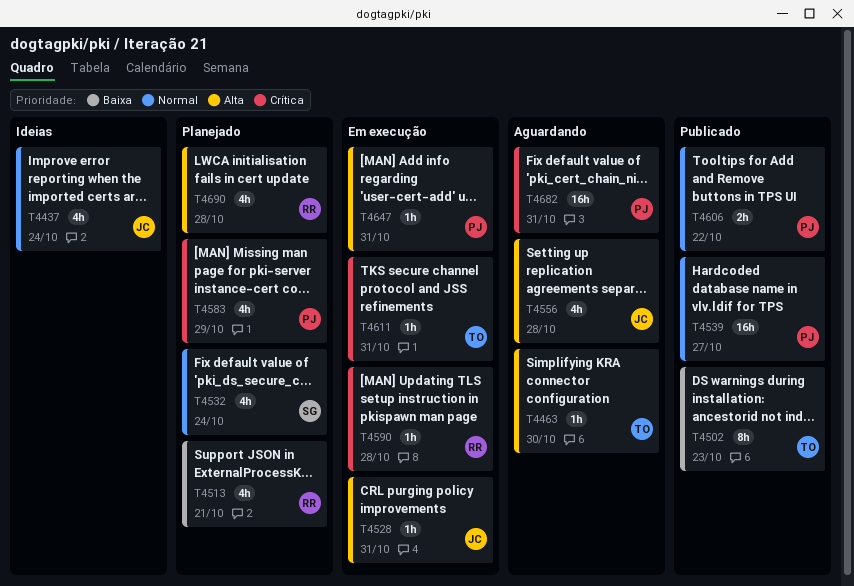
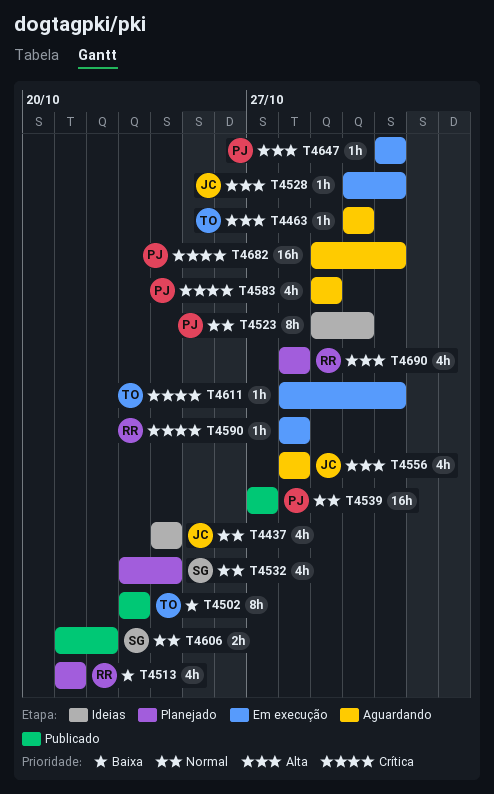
T4523: none -> present
T4583, status: Planejado -> Aguardando
T4606, owner: PJ -> SG

